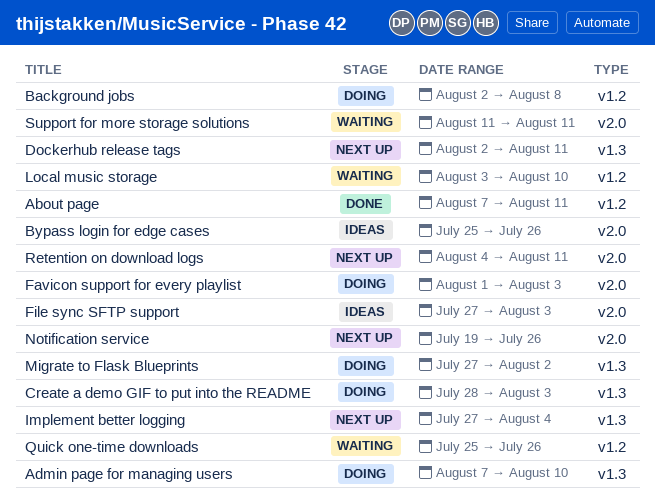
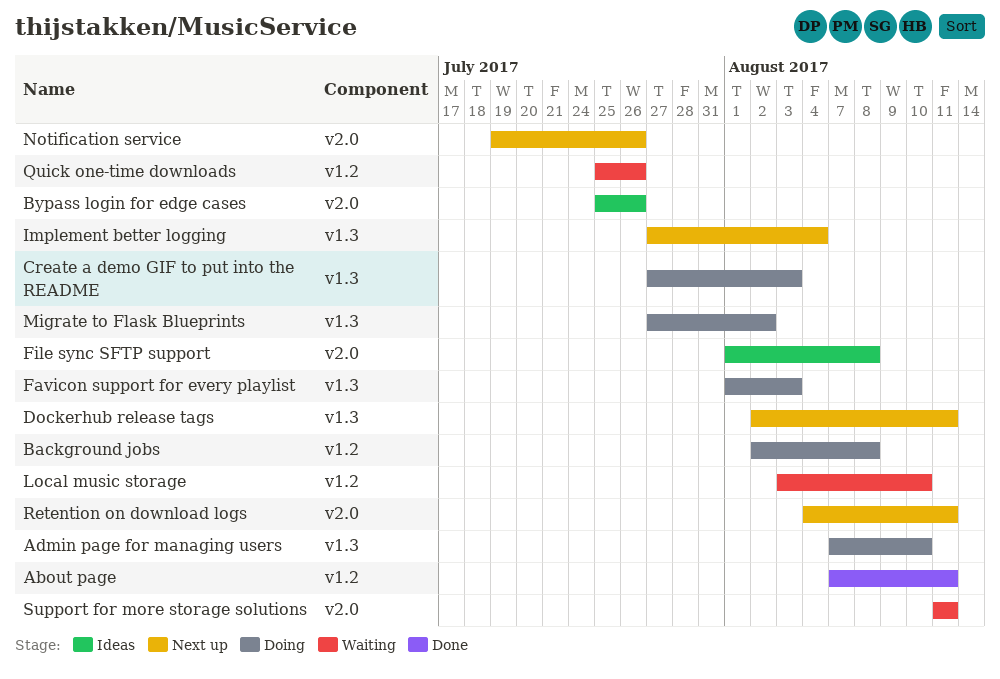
Create a demo GIF to put into the README, start: Jul 28 -> Jul 27
Favicon support for every playlist, label: v2.0 -> v1.3
File sync SFTP support, start: Jul 27 -> Aug 1
File sync SFTP support, due: Aug 3 -> Aug 8

